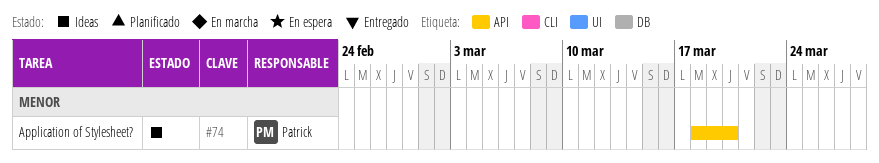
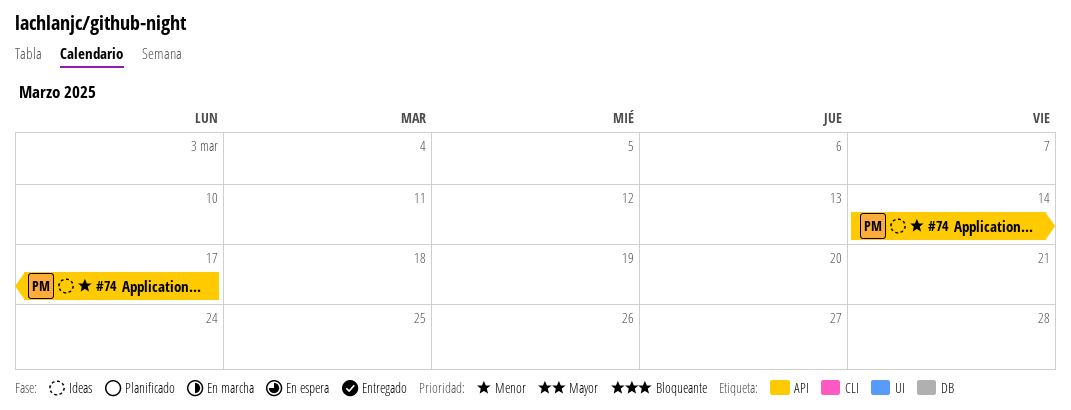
#74, start: Mar 18 -> Mar 14
#74, due: Mar 20 -> Mar 17

